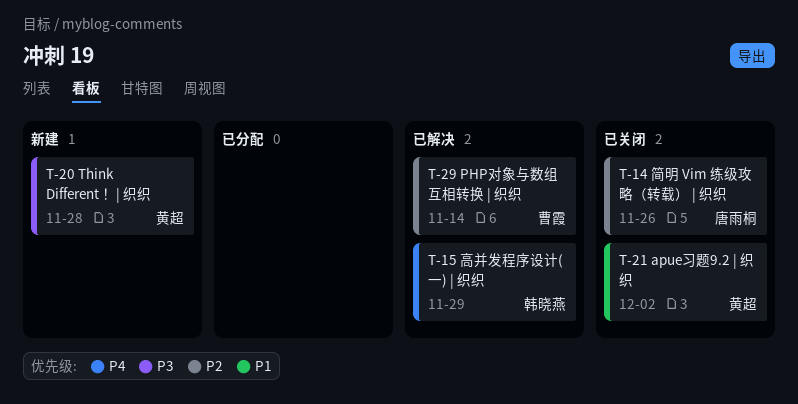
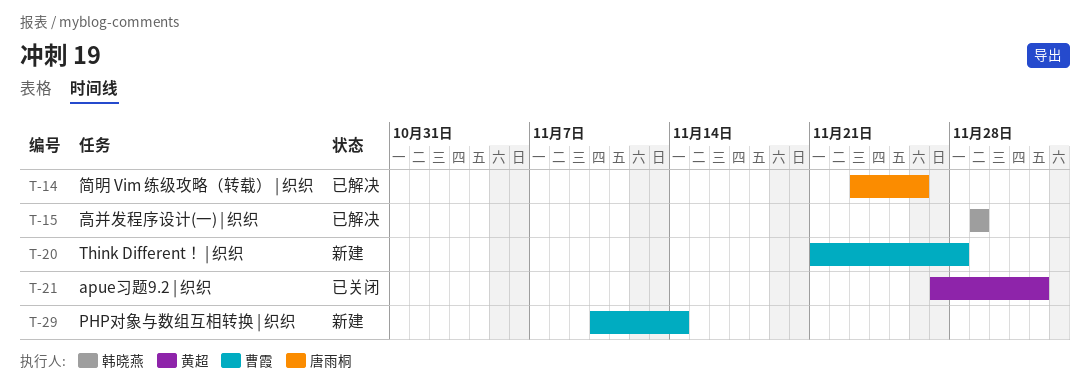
T-14, status: 已关闭 -> 已解决
T-20, owner: 黄超 -> 曹霞
T-29, status: 已解决 -> 新建

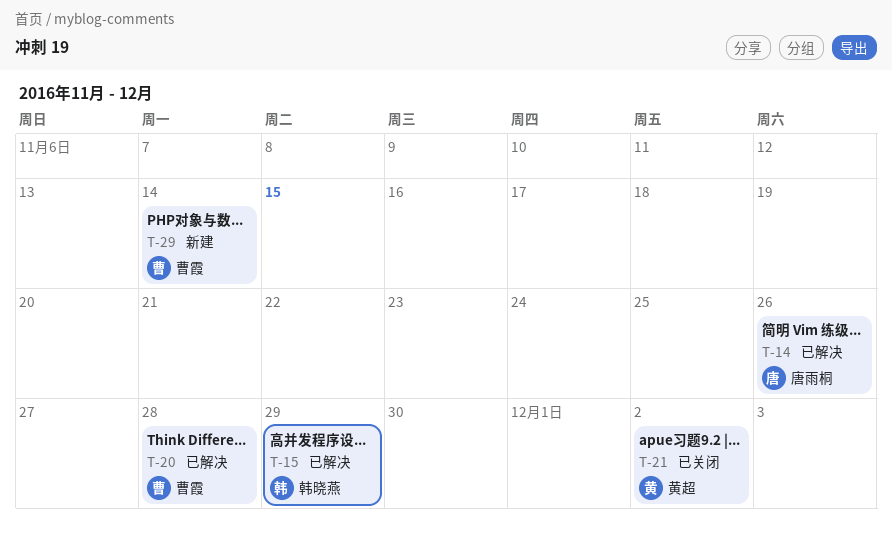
T-20, status: 新建 -> 已解决

